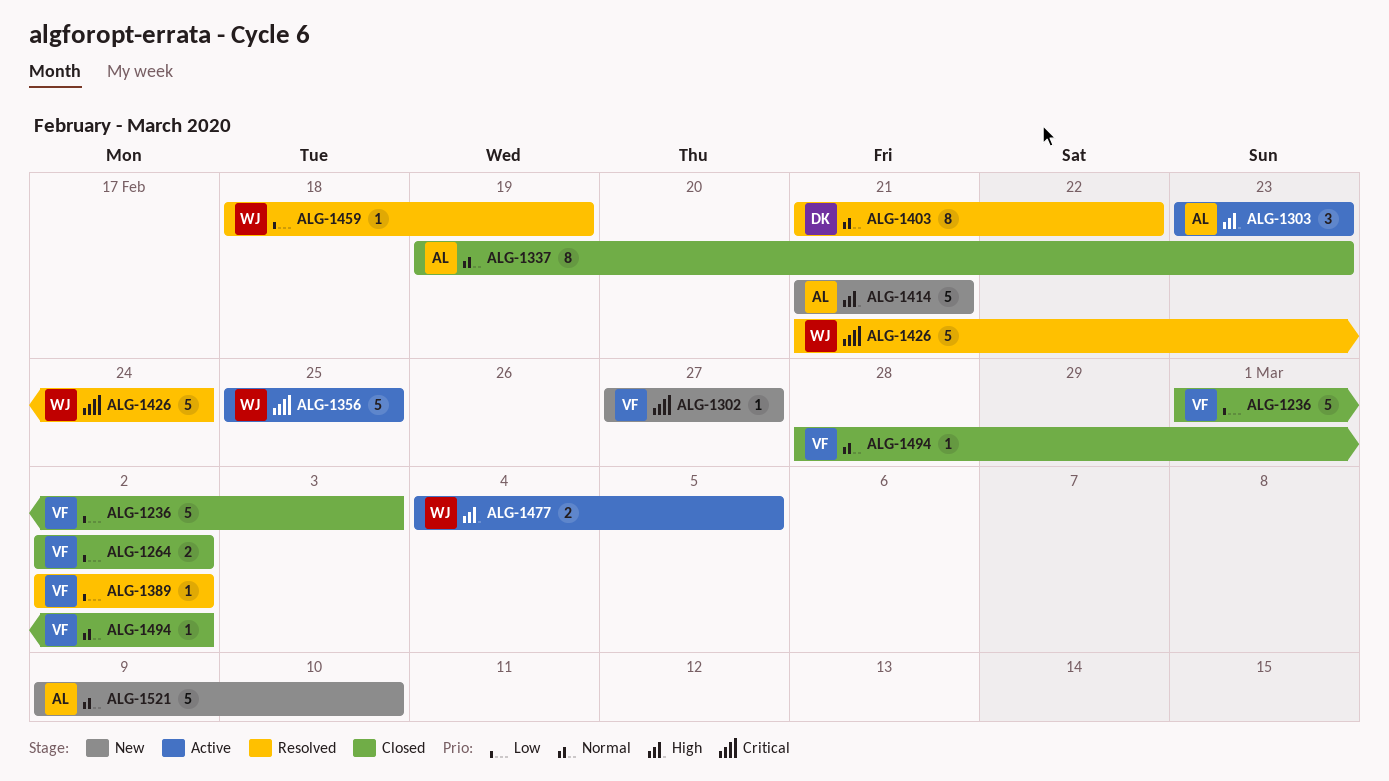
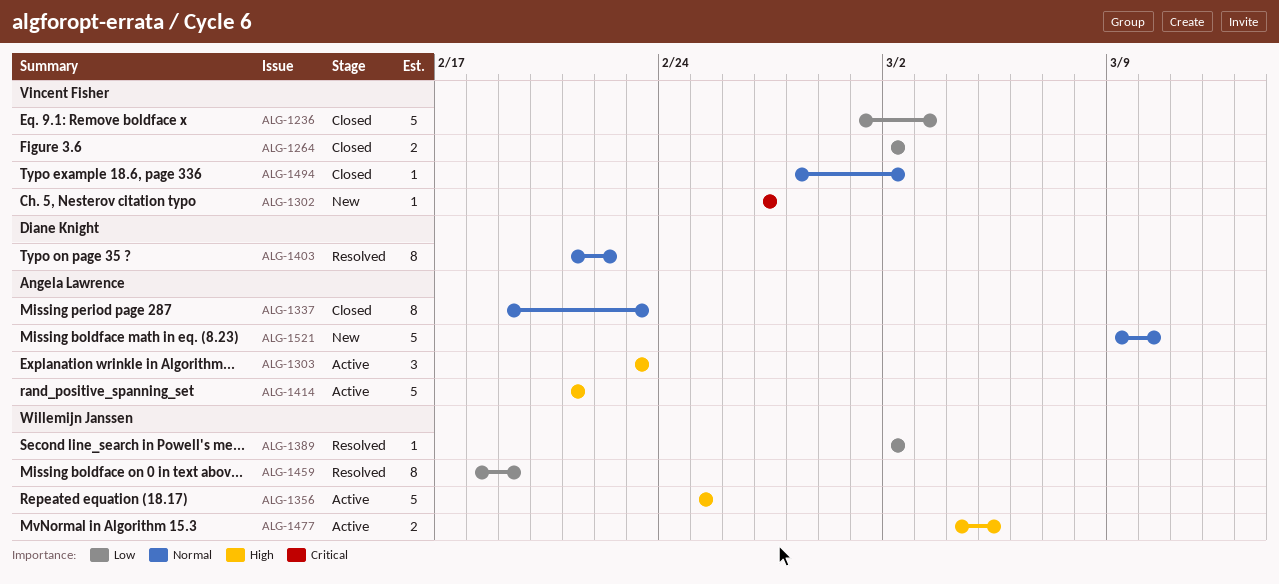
ALG-1356, priority: Critical -> High
ALG-1389, owner: Vincent Fisher -> Willemijn Janssen
ALG-1414, status: New -> Active
ALG-1426: present -> none
ALG-1459, estimate: 1 -> 8

